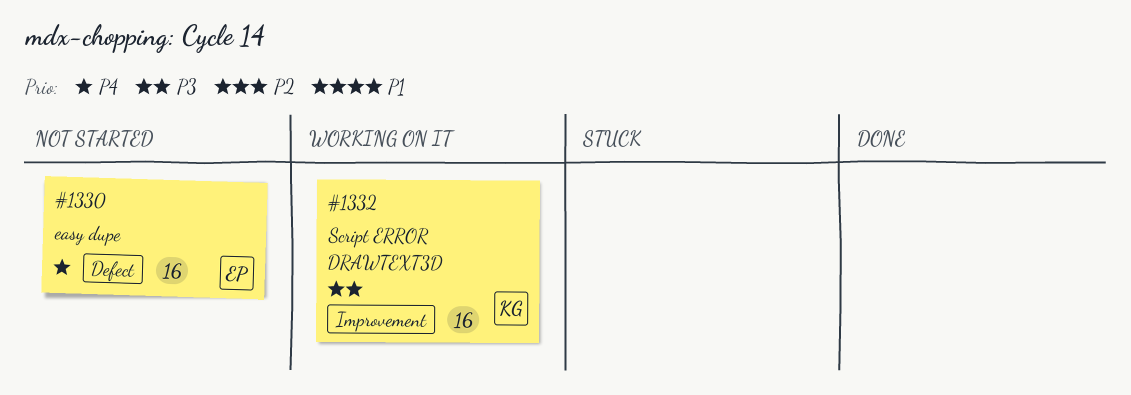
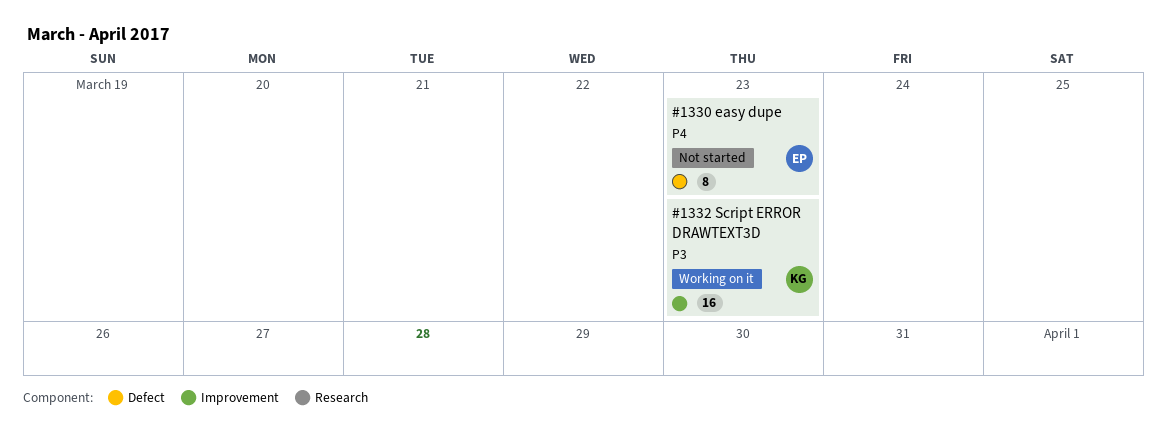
#1330, estimate: 16 -> 8

